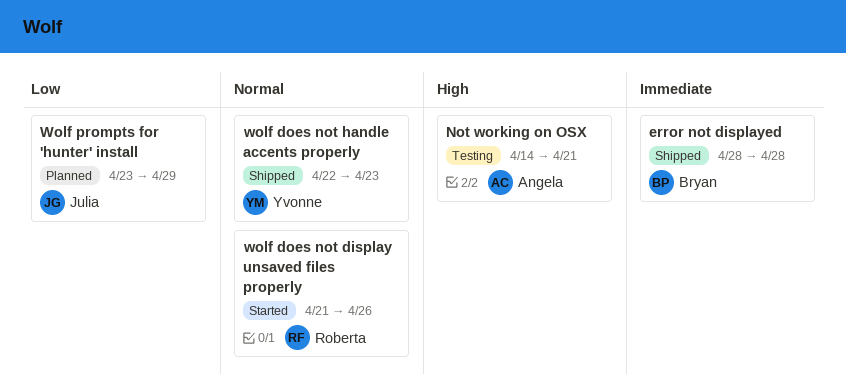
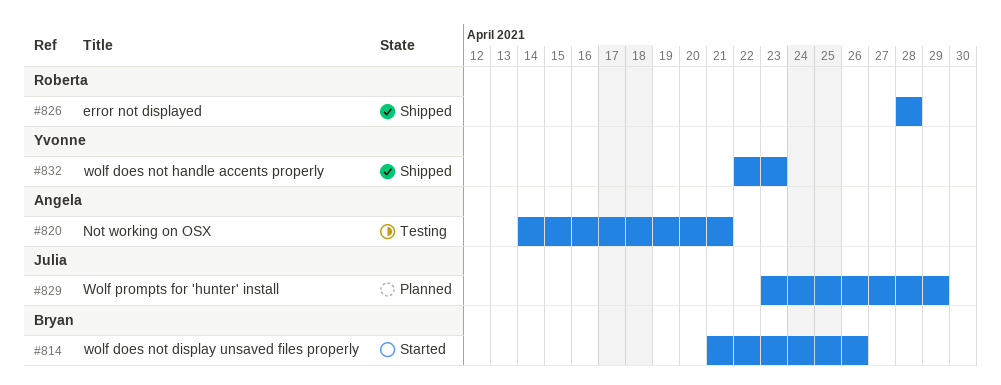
error not displayed, owner: Bryan -> Roberta
wolf does not display unsaved files properly, owner: Roberta -> Bryan

